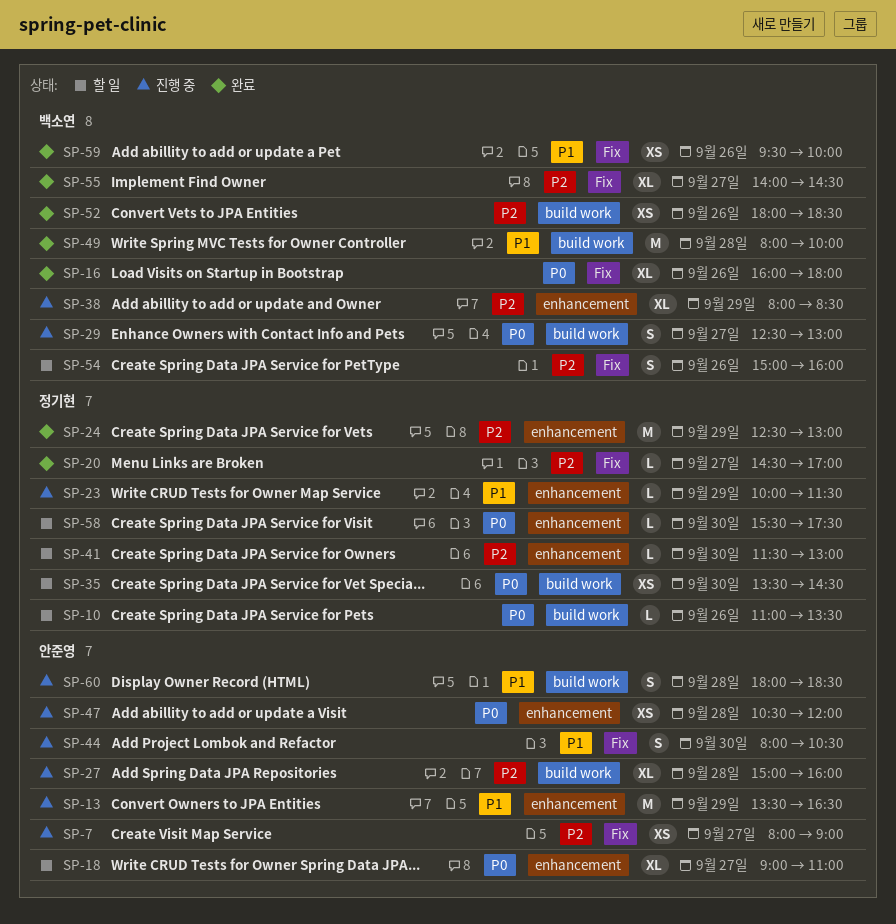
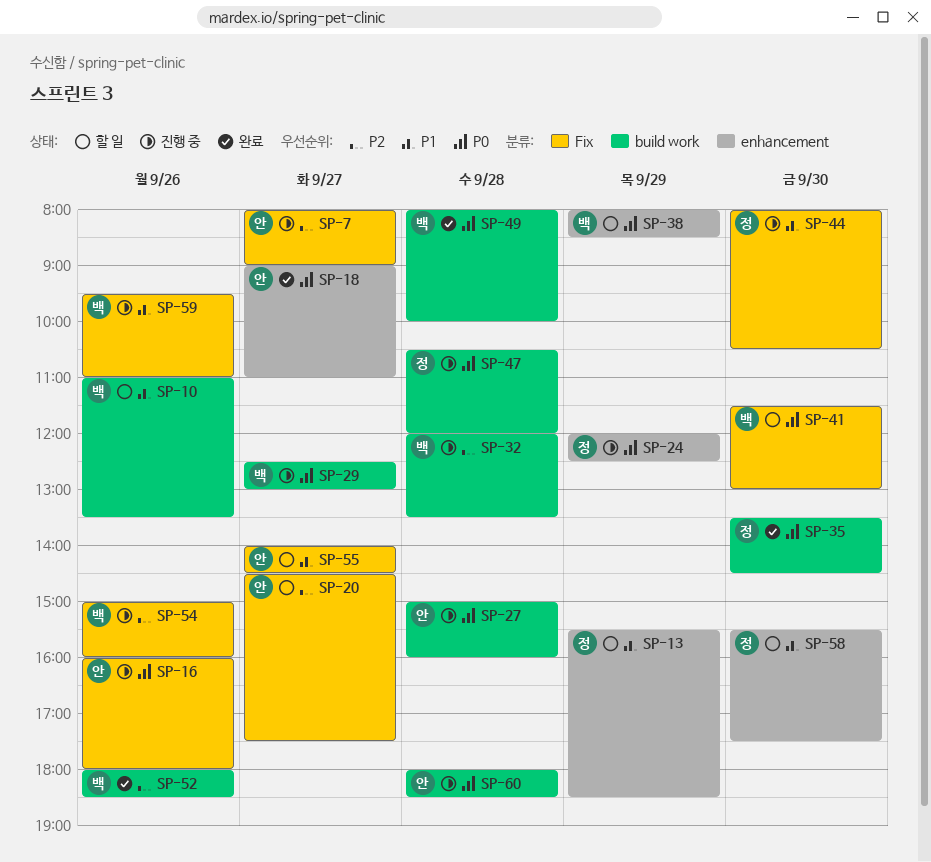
SP-10, owner: 정기현 -> 백소연
SP-10, priority: P0 -> P1
SP-13, status: 진행 중 -> 할 일
SP-13, owner: 안준영 -> 정기현
SP-13, begins: 13:30 -> 15:30
SP-13, ends: 16:30 -> 18:30
SP-16, status: 완료 -> 진행 중
SP-16, owner: 백소연 -> 안준영
SP-18, status: 할 일 -> 완료
SP-20, status: 완료 -> 할 일
SP-20, owner: 정기현 -> 안준영
SP-20, ends: 17:00 -> 17:30
SP-23: present -> none
SP-24, status: 완료 -> 진행 중
SP-24, priority: P2 -> P0
SP-24, begins: 12:30 -> 12:00
SP-24, ends: 13:00 -> 12:30
SP-27, priority: P2 -> P0
SP-32: none -> present
SP-35, status: 할 일 -> 완료
SP-38, status: 진행 중 -> 할 일
SP-38, priority: P2 -> P0
SP-41, owner: 정기현 -> 백소연
SP-41, priority: P2 -> P0
SP-41, label: enhancement -> Fix
SP-44, owner: 안준영 -> 정기현
SP-47, owner: 안준영 -> 정기현
SP-47, label: enhancement -> build work
SP-49, priority: P1 -> P0
SP-54, status: 할 일 -> 진행 중
SP-55, status: 완료 -> 할 일
SP-55, owner: 백소연 -> 안준영
SP-55, priority: P2 -> P1
SP-58, priority: P0 -> P1
SP-59, status: 완료 -> 진행 중
SP-59, ends: 10:00 -> 11:00
SP-60, priority: P1 -> P0

